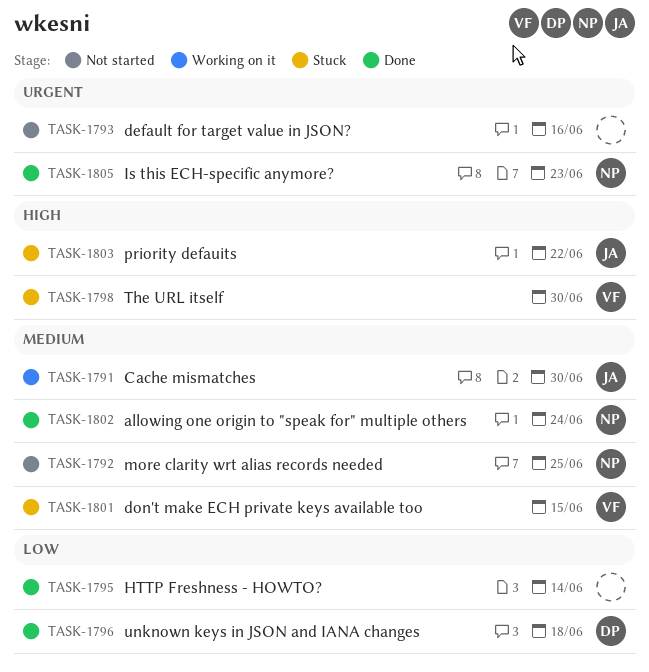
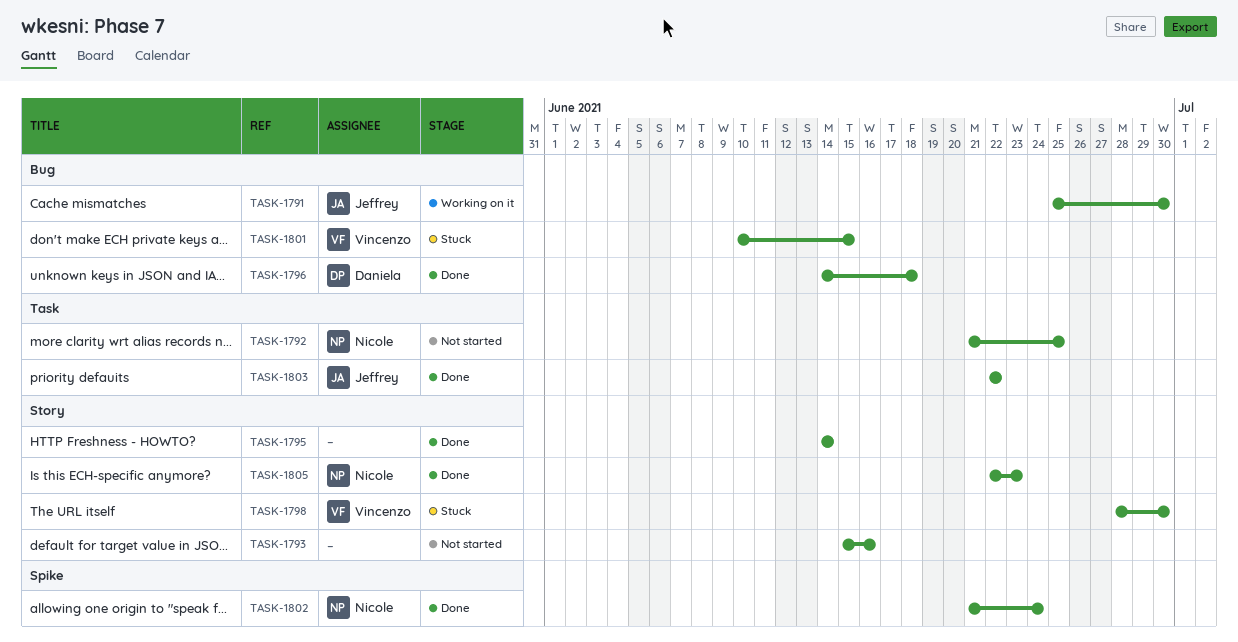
TASK-1803, status: Stuck -> Done

